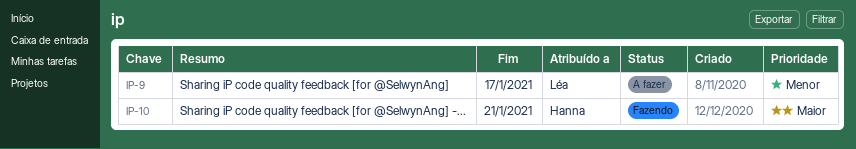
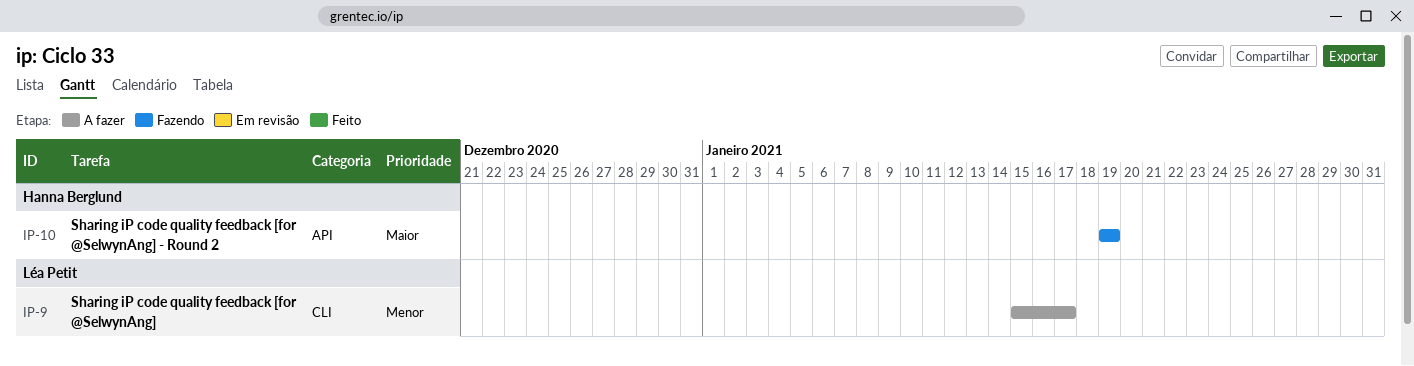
IP-10, due: Jan 21 -> Jan 19

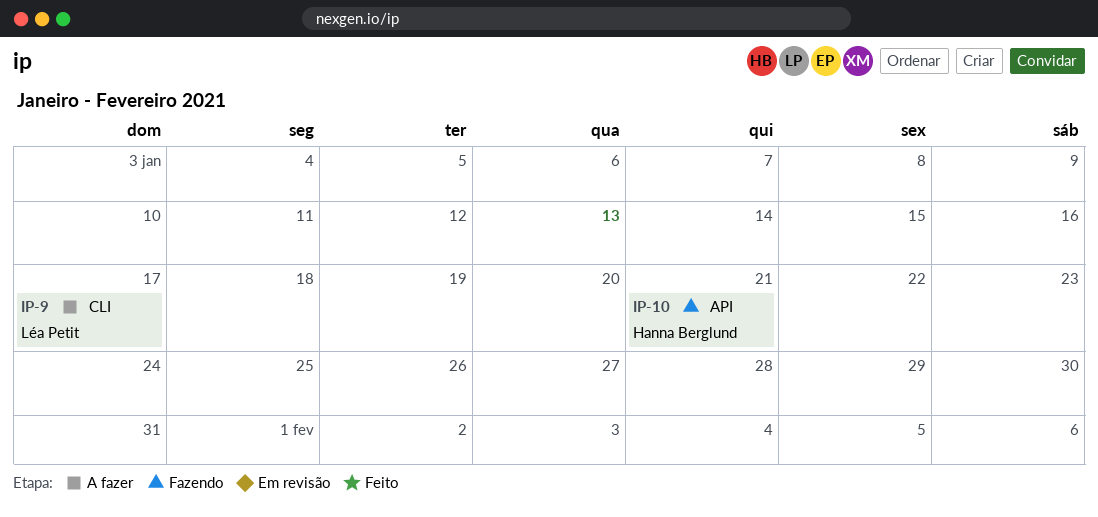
IP-10, due: Jan 19 -> Jan 21

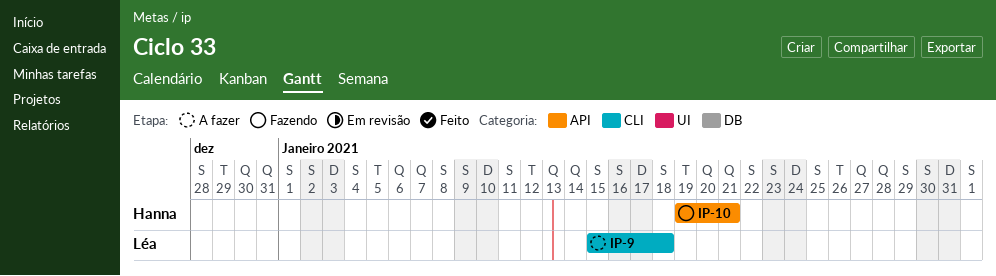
IP-9, due: Jan 17 -> Jan 18

